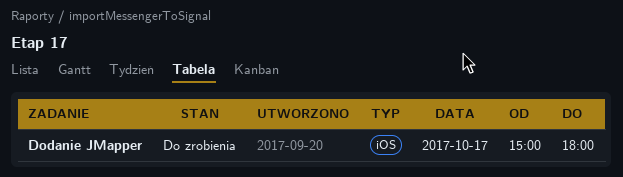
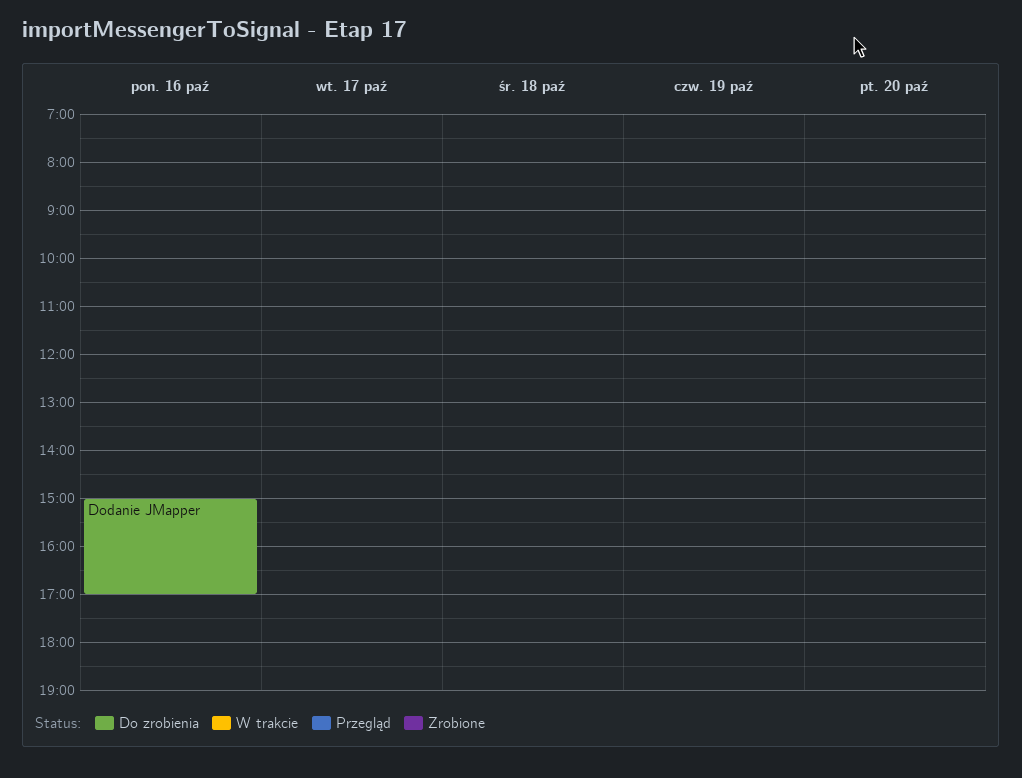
Dodanie JMapper, day: Oct 17 -> Oct 16
Dodanie JMapper, ends: 18:00 -> 17:00

